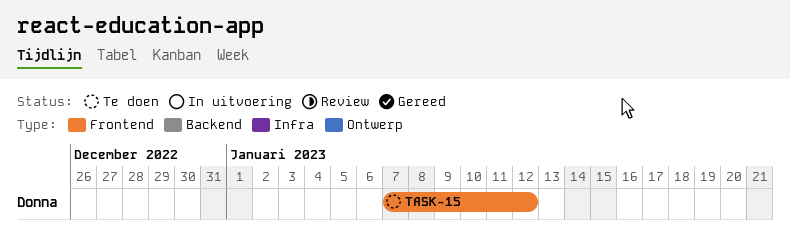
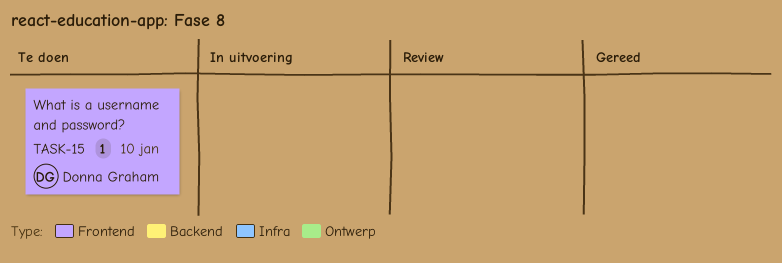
TASK-15, due: Jan 12 -> Jan 10

